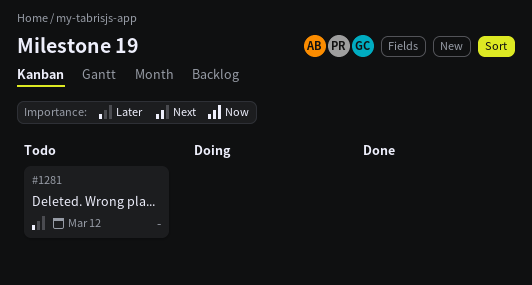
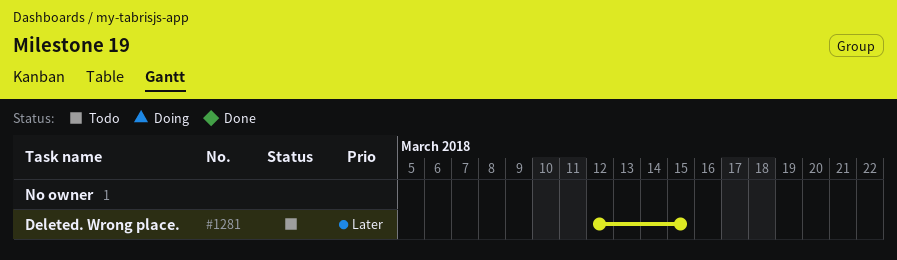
#1281, due: Mar 12 -> Mar 15

